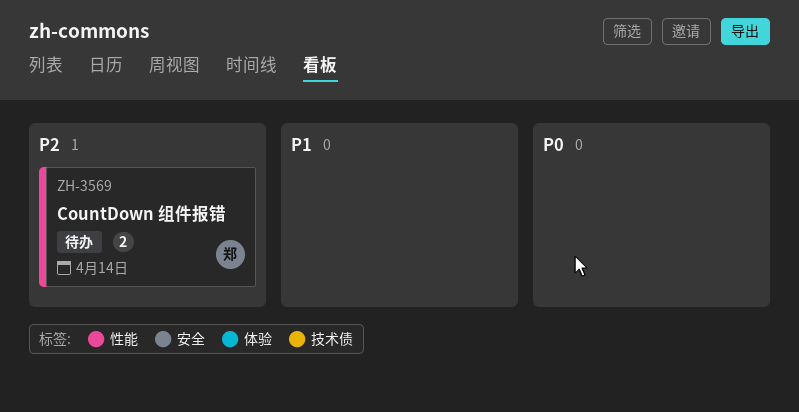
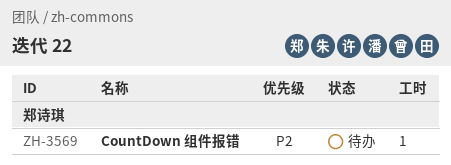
ZH-3569, estimate: 2 -> 1

